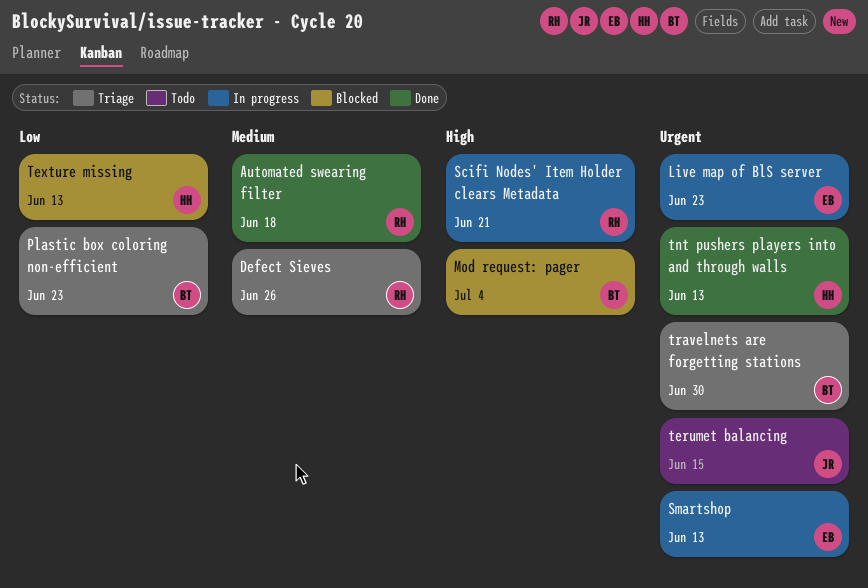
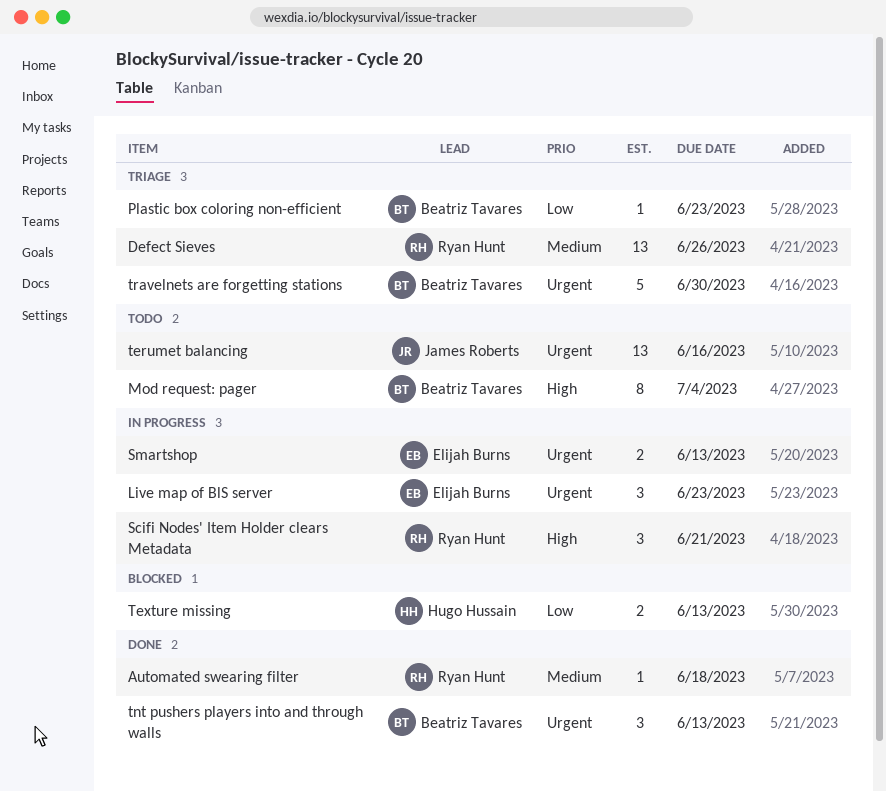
Mod request: pager, status: Blocked -> Todo
terumet balancing, due: Jun 15 -> Jun 16
tnt pushers players into and through walls, owner: Hugo Hussain -> Beatriz Tavares

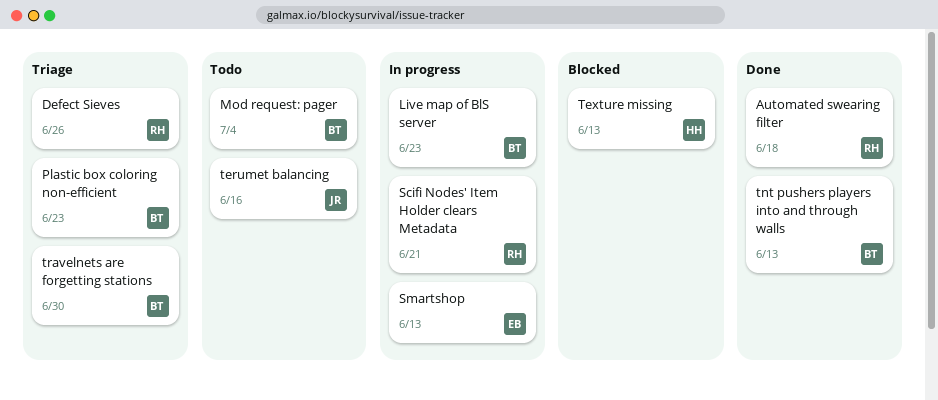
Live map of BlS server, owner: Elijah Burns -> Beatriz Tavares

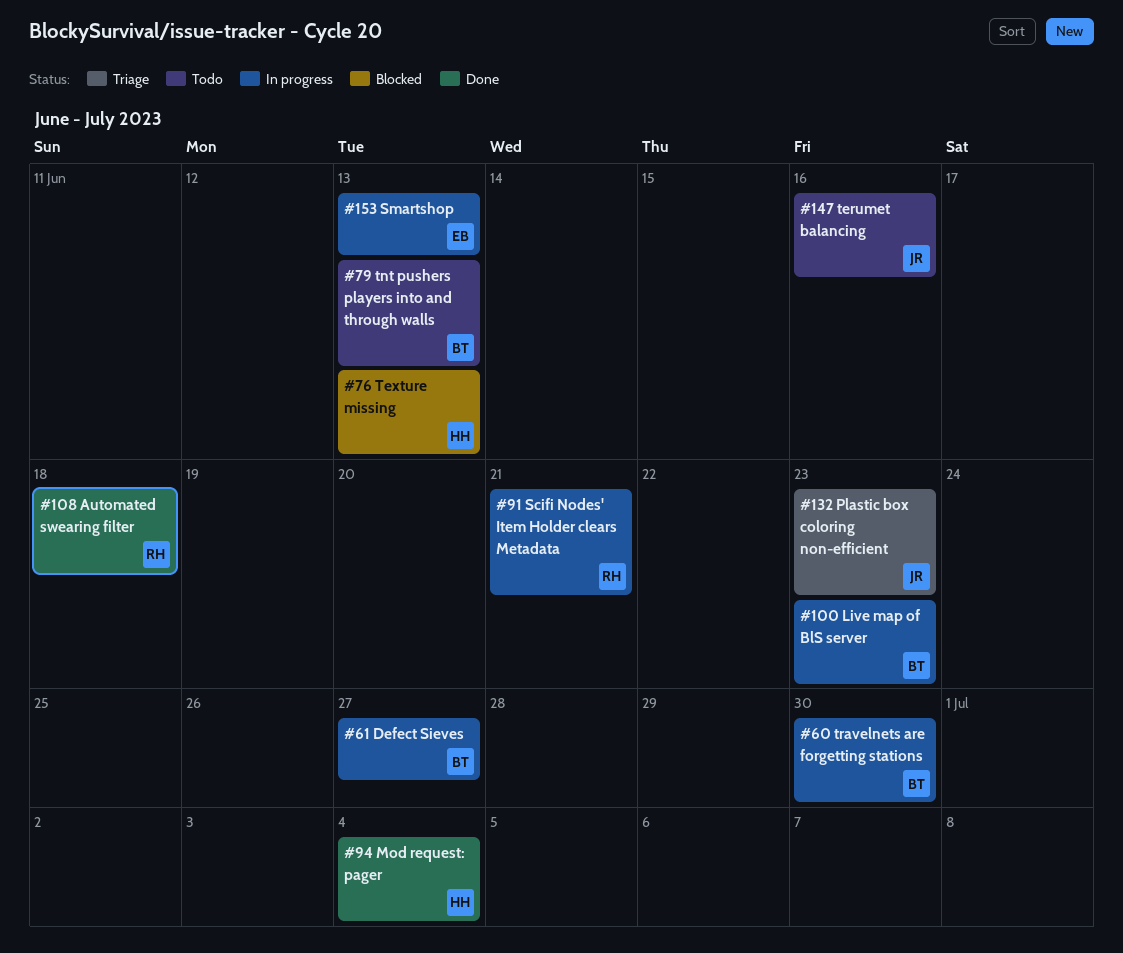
Defect Sieves, status: Triage -> In progress
Defect Sieves, owner: RH -> BT
Defect Sieves, due: Jun 26 -> Jun 27
Mod request: pager, status: Todo -> Done
Mod request: pager, owner: BT -> HH
Plastic box coloring non-efficient, owner: BT -> JR
tnt pushers players into and through walls, status: Done -> Todo
travelnets are forgetting stations, status: Triage -> In progress

